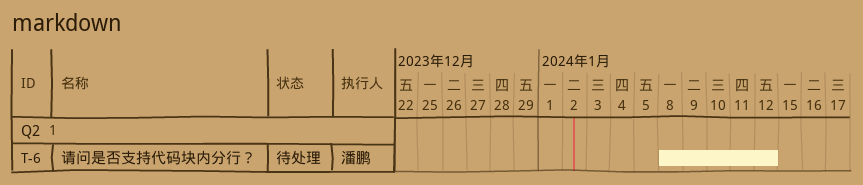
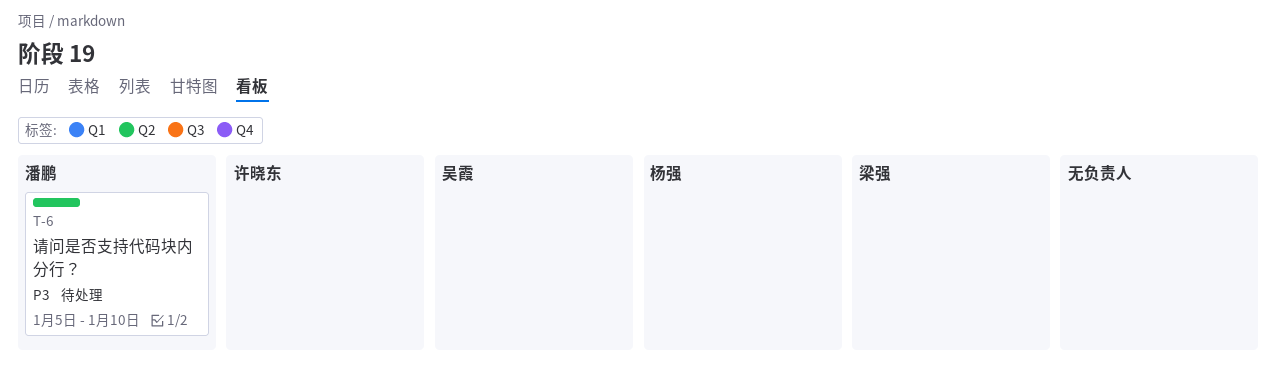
T-6, start: Jan 8 -> Jan 5
T-6, due: Jan 12 -> Jan 10

